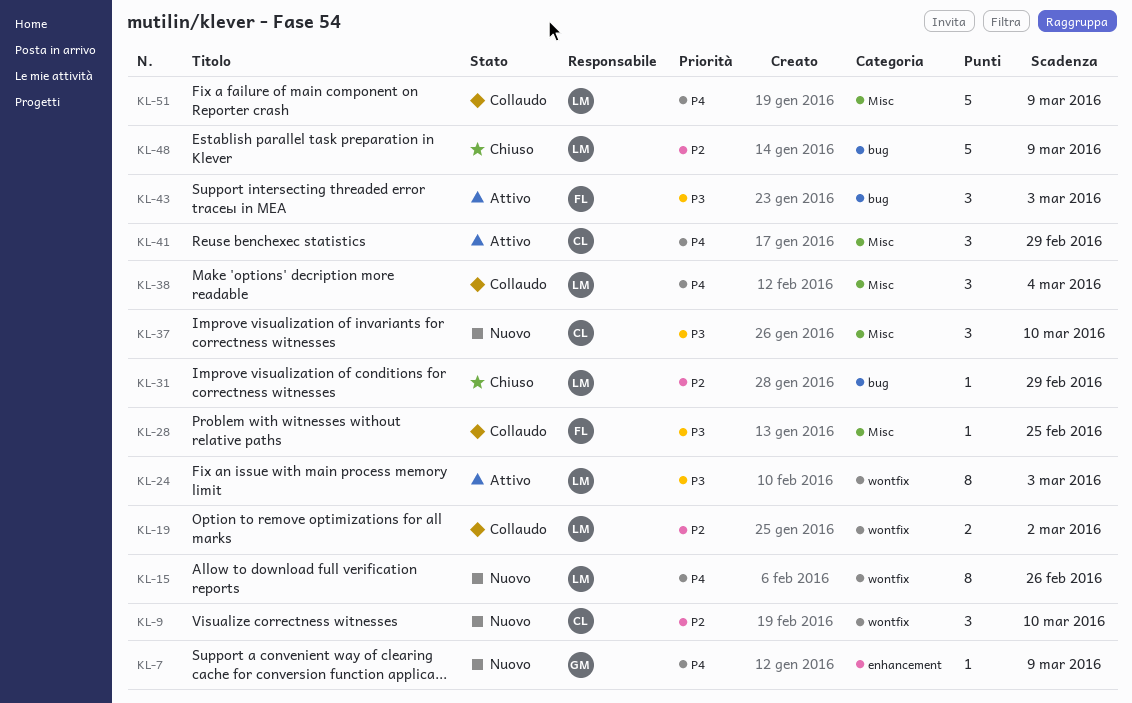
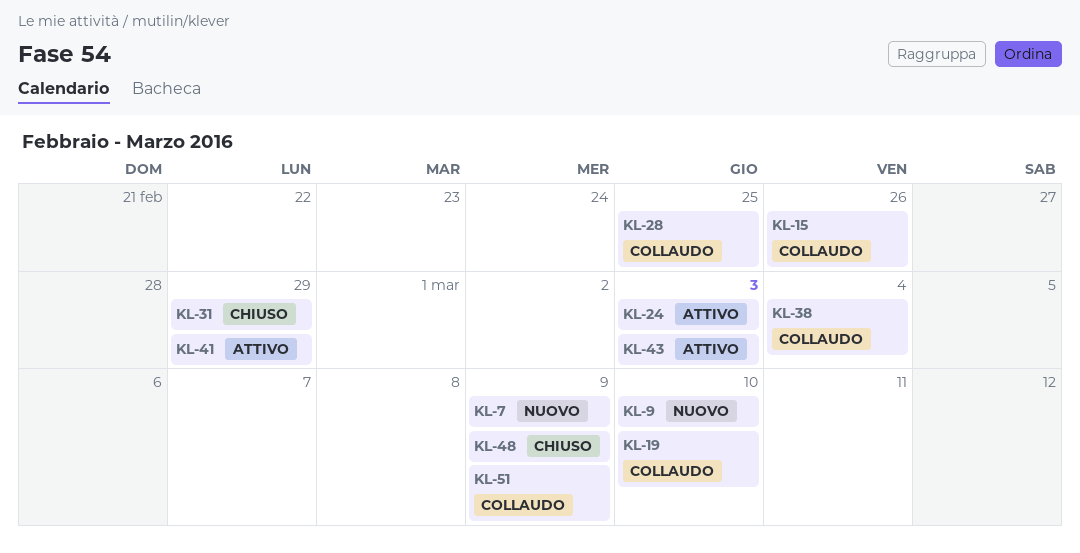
KL-15, status: Nuovo -> Collaudo
KL-19, due: Mar 2 -> Mar 10
KL-37: present -> none

